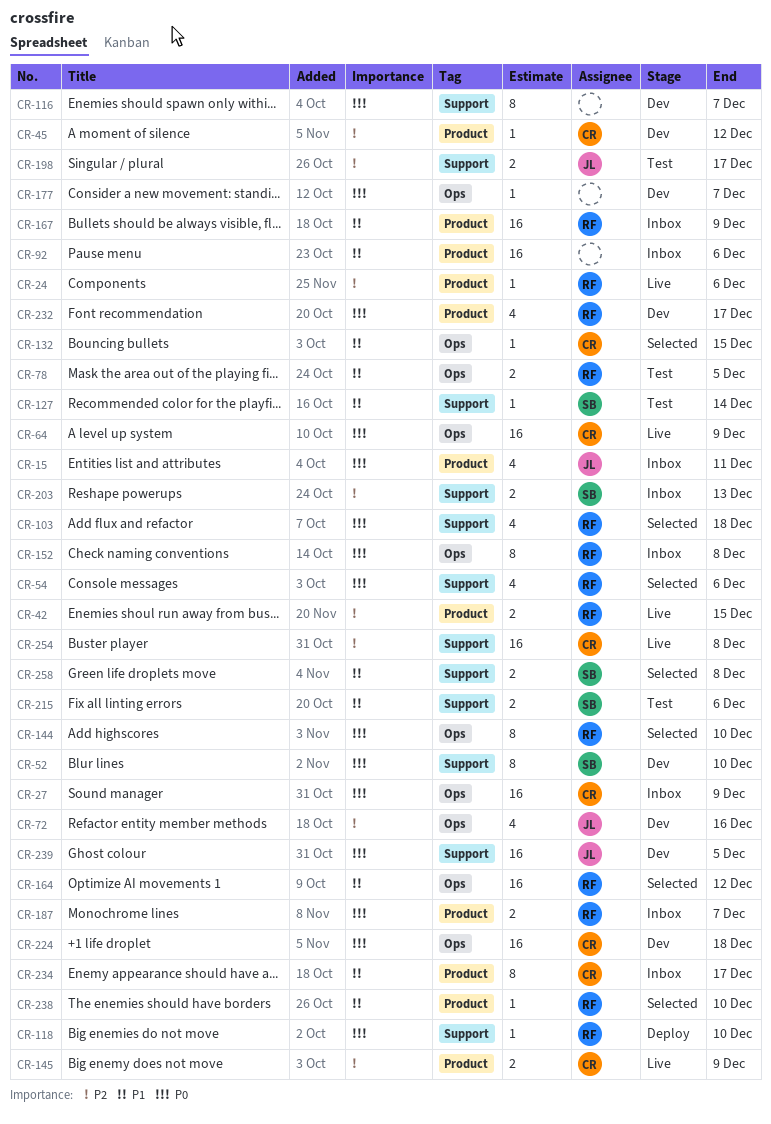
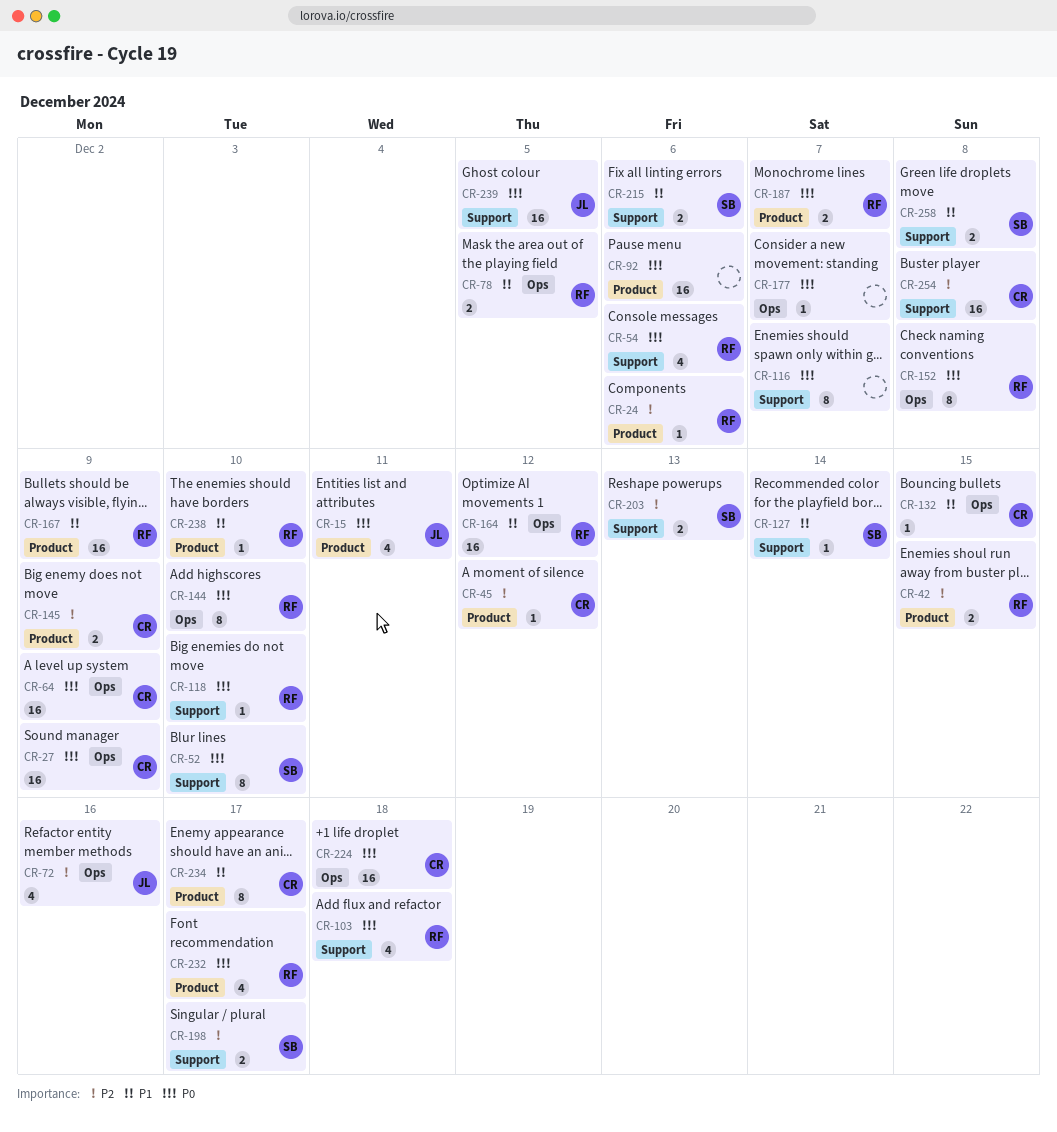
CR-92, priority: P1 -> P0
CR-198, owner: JL -> SB

